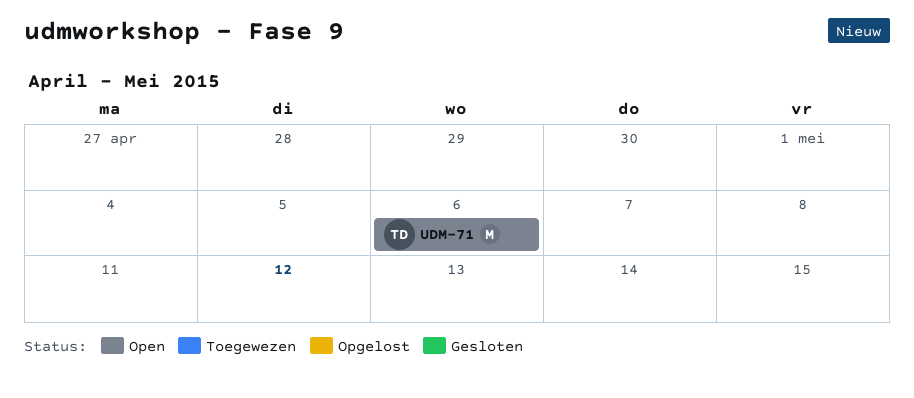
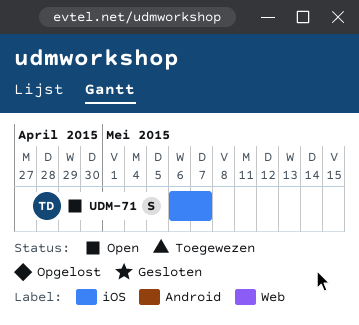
UDM-71, estimate: M -> S
UDM-71, due: May 6 -> May 7

